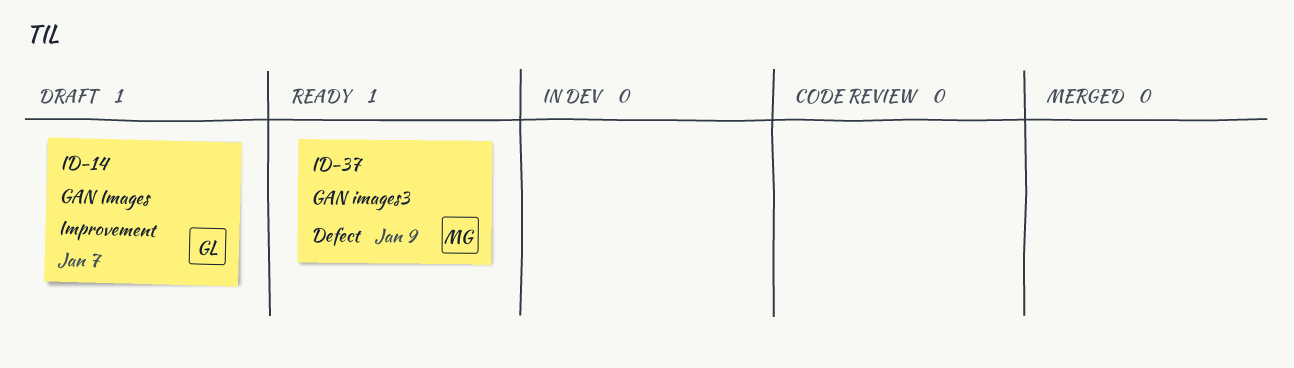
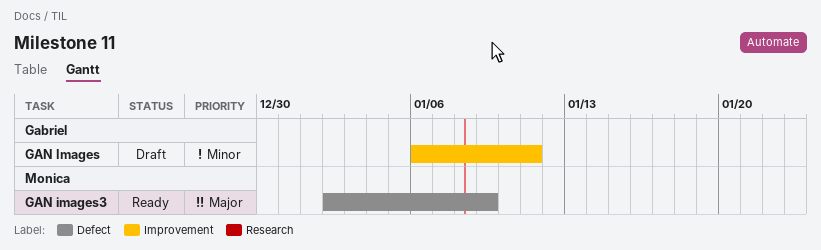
GAN Images, due: Jan 7 -> Jan 11

